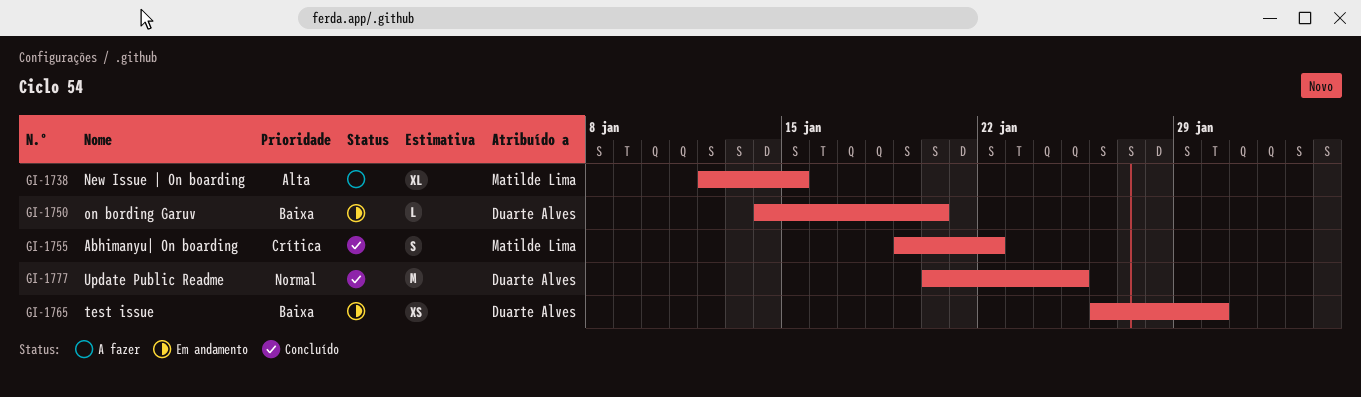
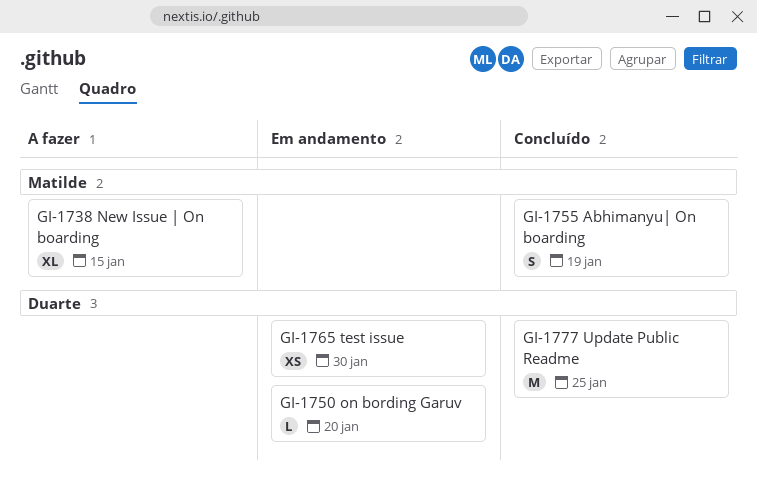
GI-1755, due: Jan 22 -> Jan 19

